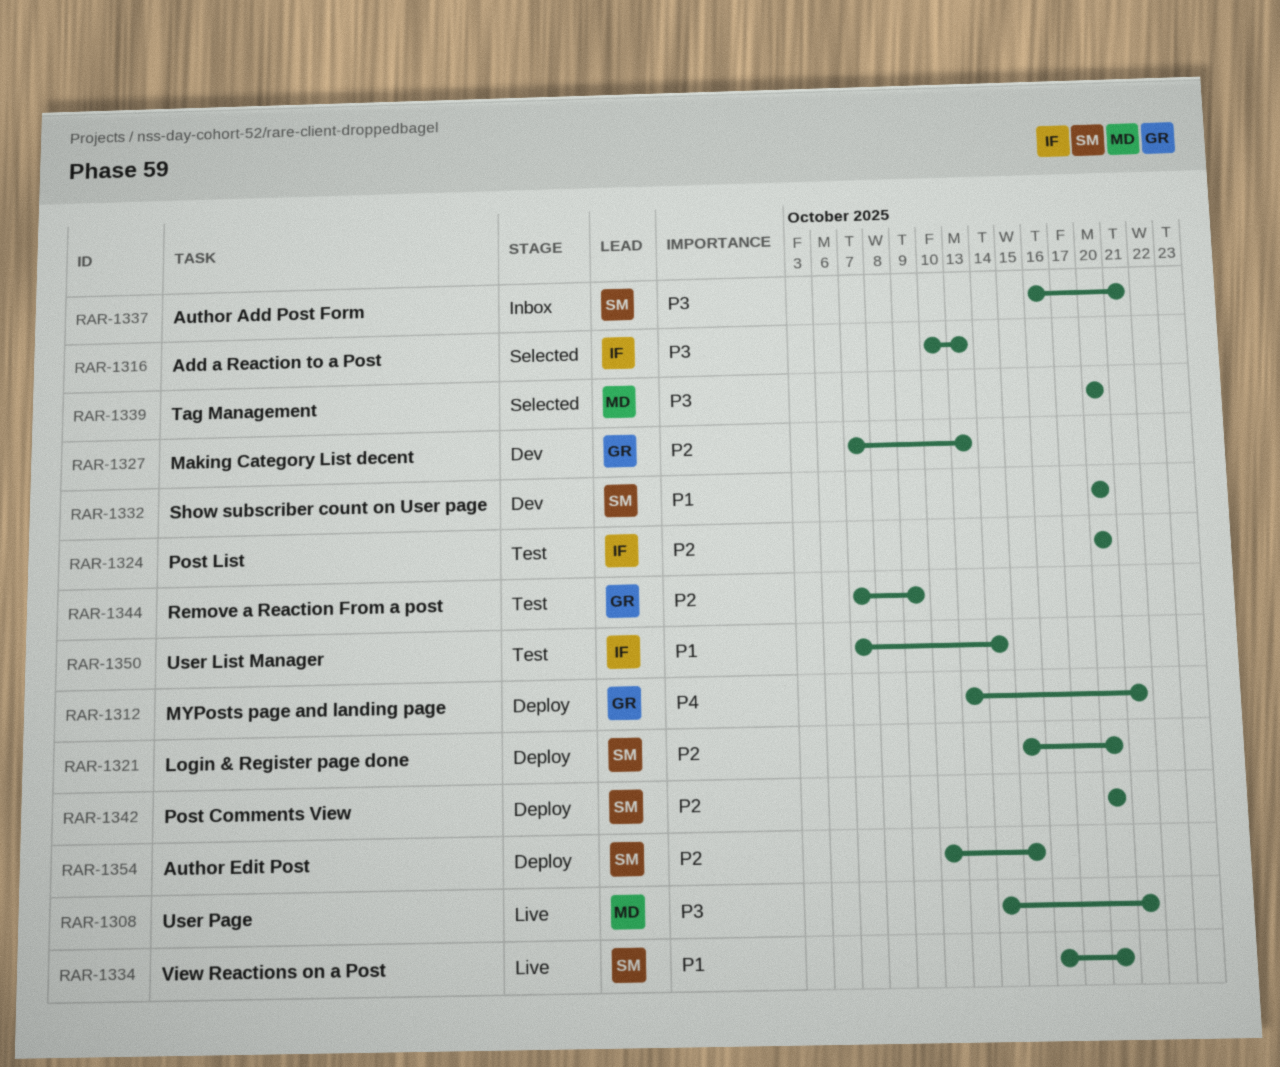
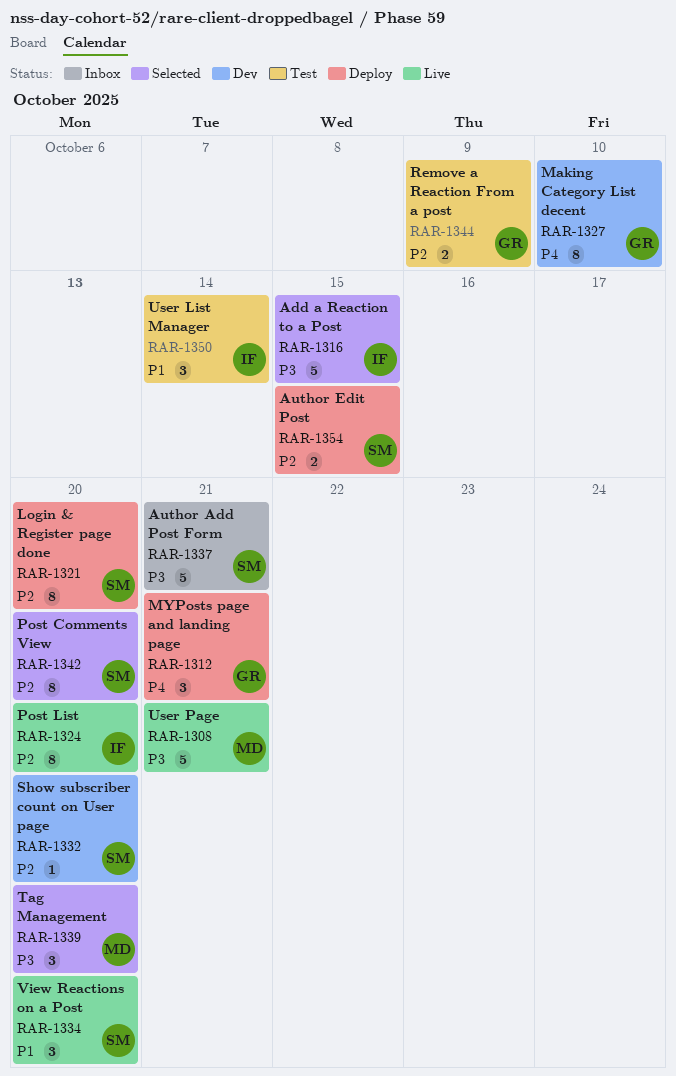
RAR-1316, due: Oct 13 -> Oct 15
RAR-1324, status: Test -> Live
RAR-1327, priority: P2 -> P4
RAR-1327, due: Oct 13 -> Oct 10
RAR-1332, priority: P1 -> P2
RAR-1342, status: Deploy -> Selected

